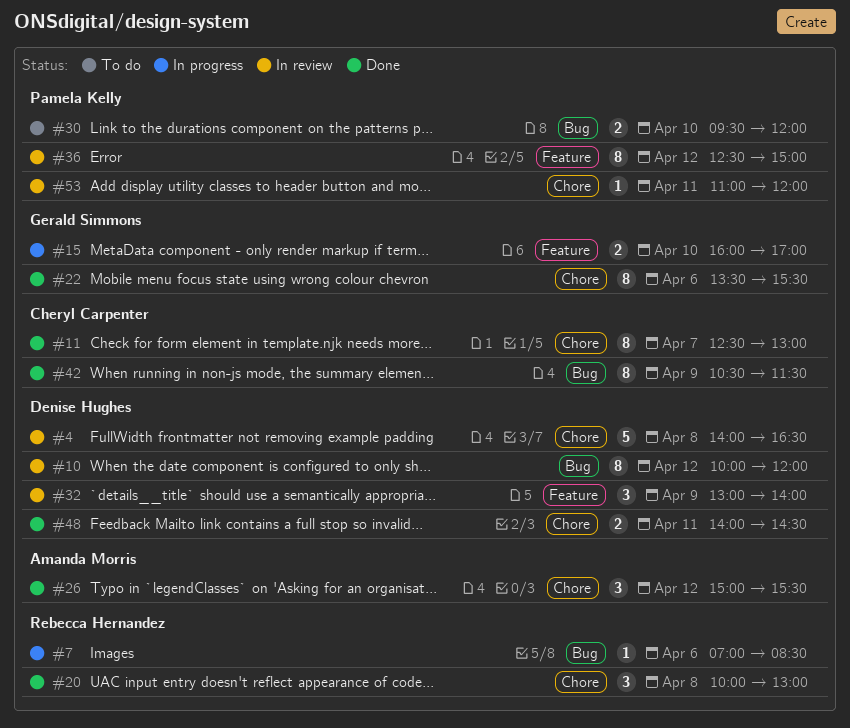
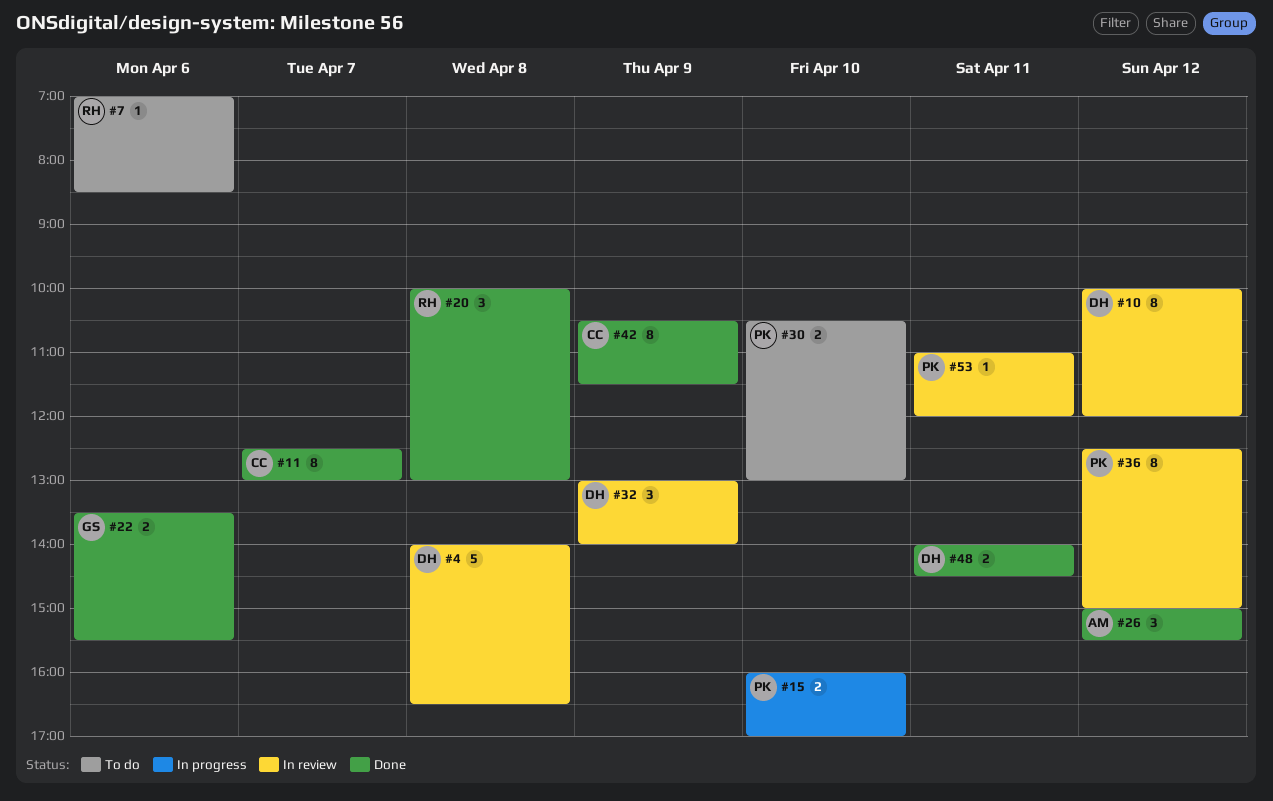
#7, status: In progress -> To do
#15, owner: Gerald Simmons -> Pamela Kelly
#22, estimate: 8 -> 2
#30, begins: 09:30 -> 10:30
#30, ends: 12:00 -> 13:00

